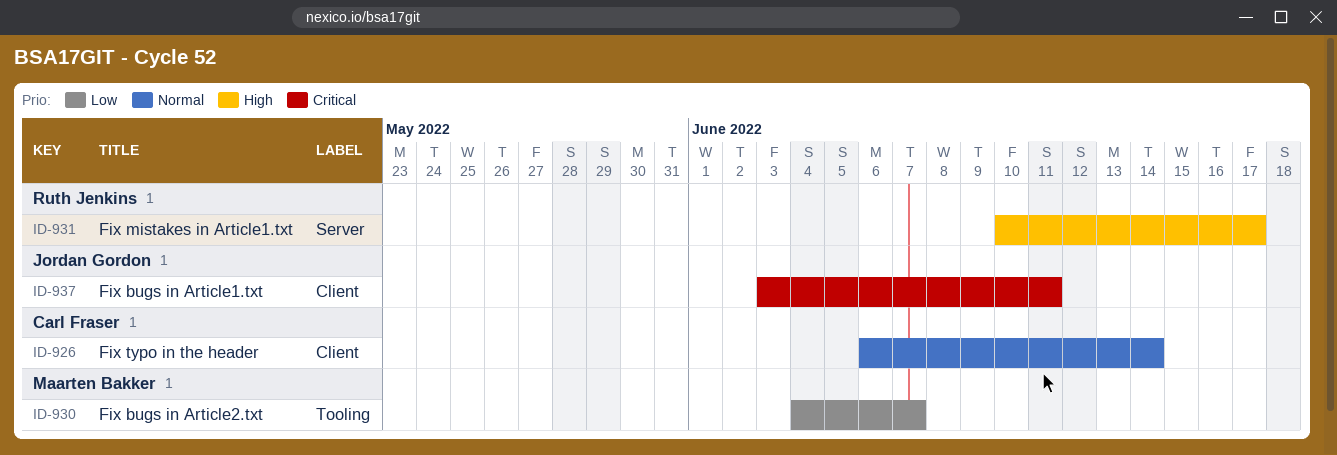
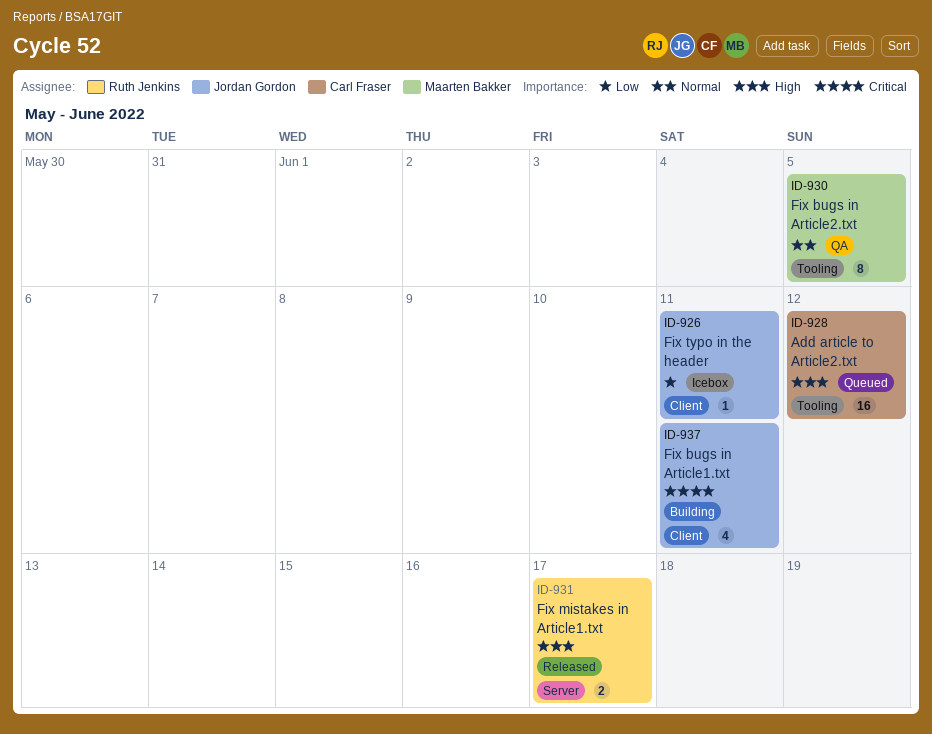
ID-926, owner: Carl Fraser -> Jordan Gordon
ID-926, priority: Normal -> Low
ID-926, due: Jun 14 -> Jun 11
ID-928: none -> present
ID-930, priority: Low -> Normal
ID-930, due: Jun 7 -> Jun 5

